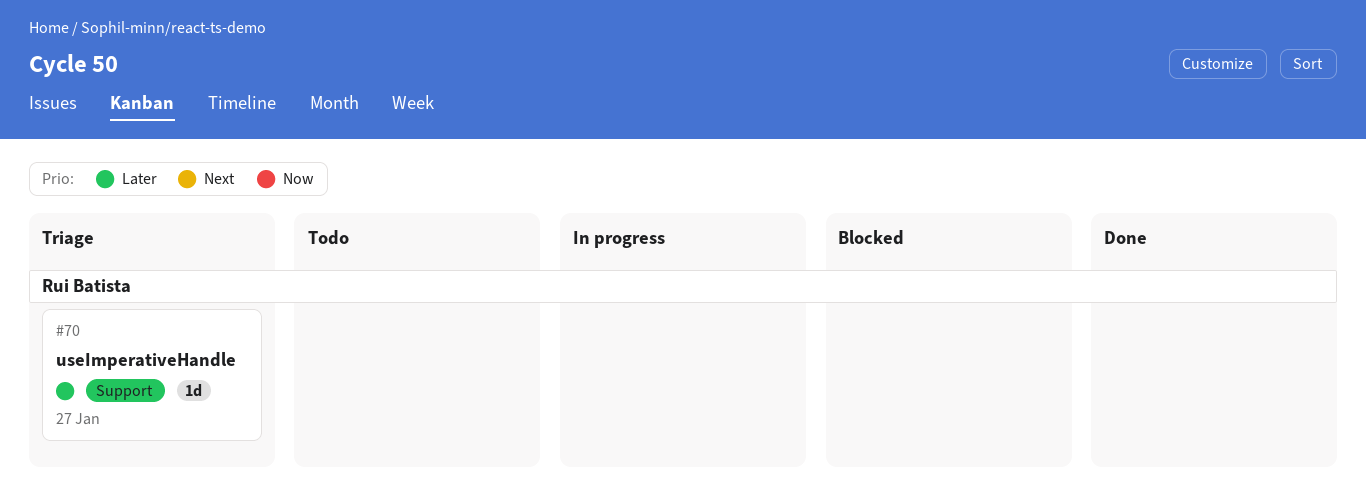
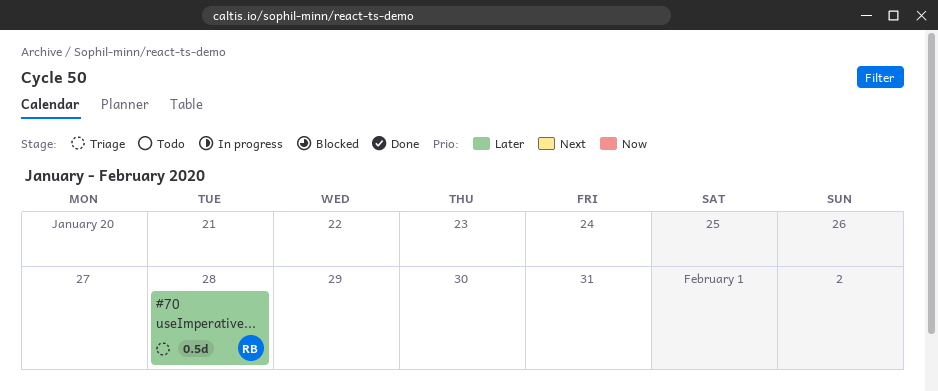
#70, estimate: 1d -> 0.5d
#70, due: Jan 27 -> Jan 28

